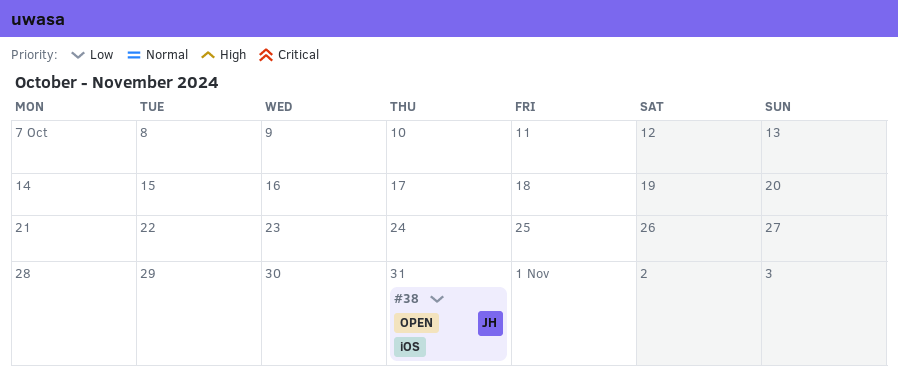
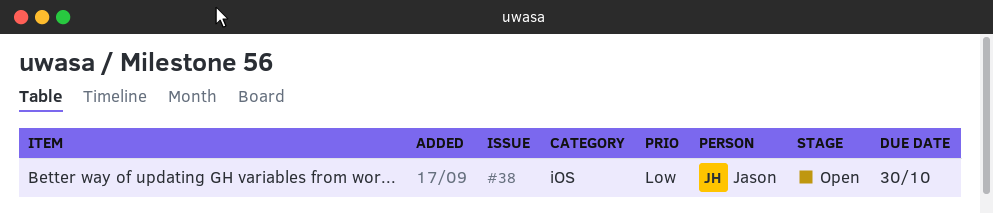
#38, due: Oct 31 -> Oct 30

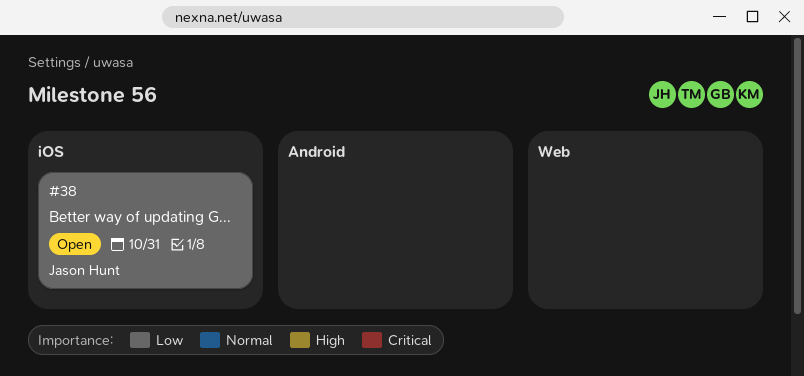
#38, due: Oct 30 -> Oct 31

